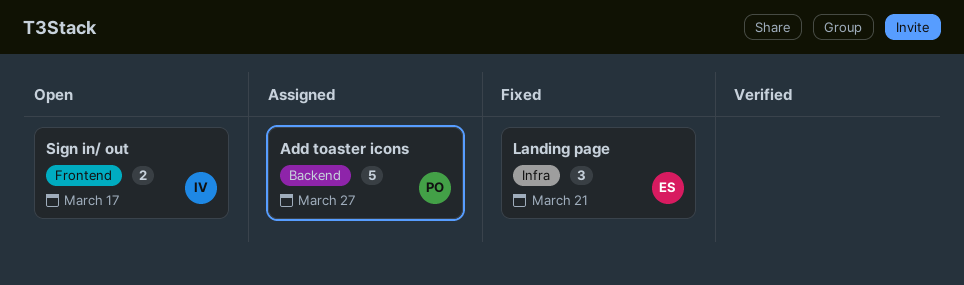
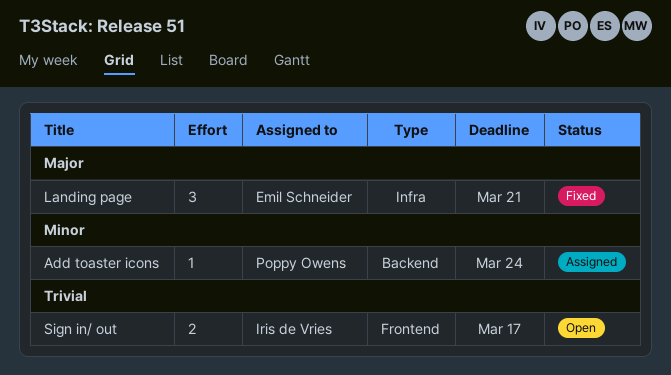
Add toaster icons, estimate: 5 -> 1
Add toaster icons, due: Mar 27 -> Mar 24

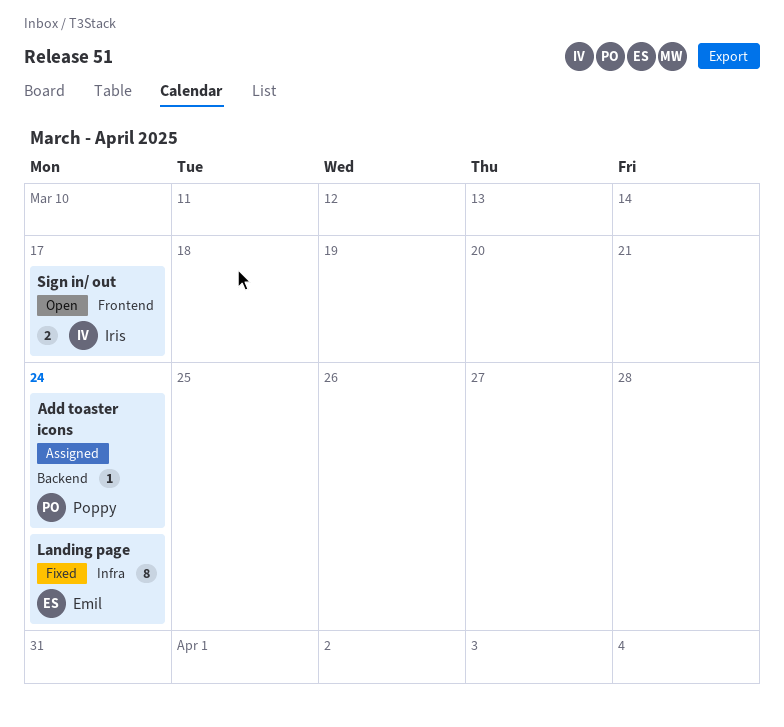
Landing page, estimate: 3 -> 8
Landing page, due: Mar 21 -> Mar 24

